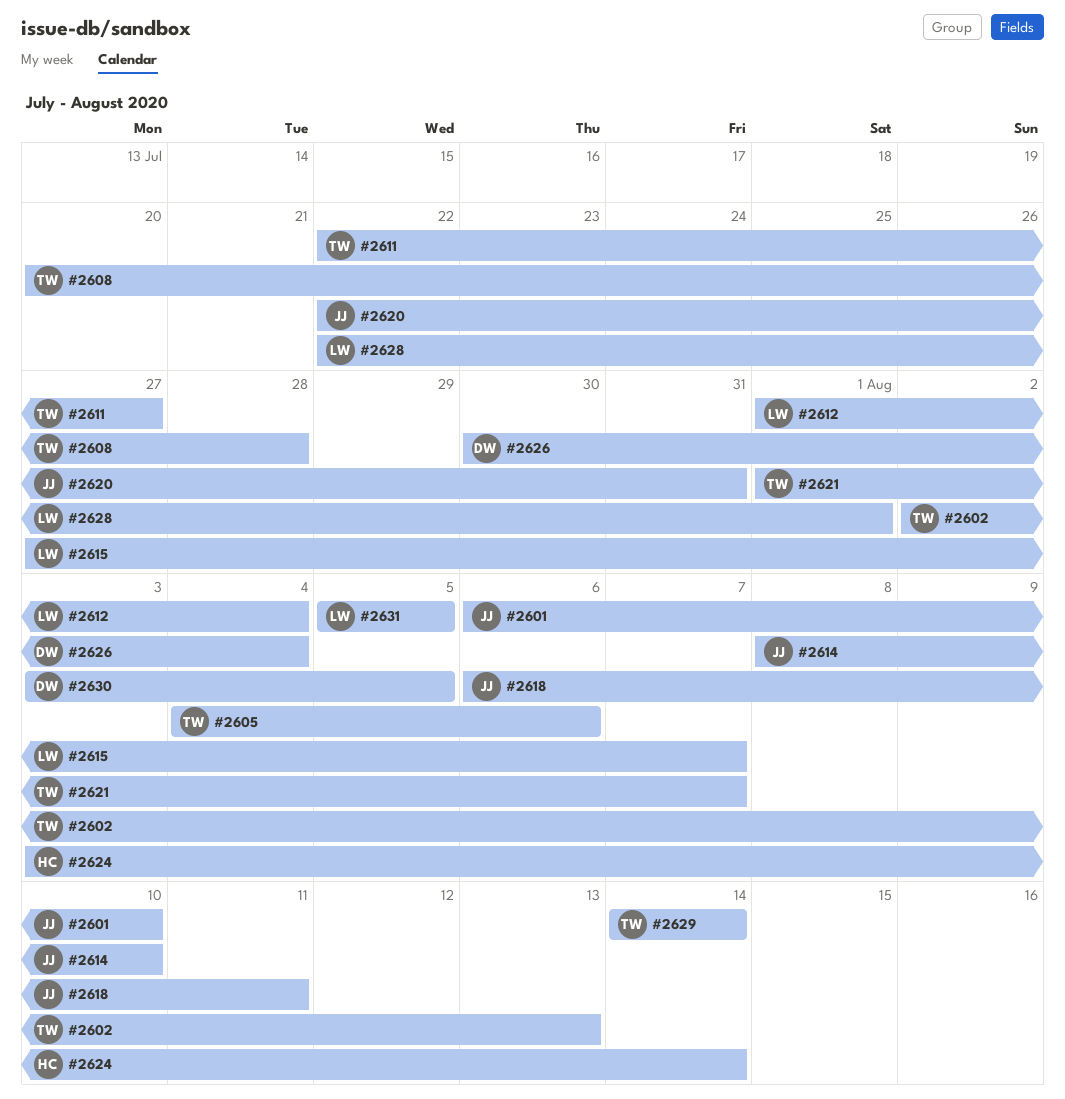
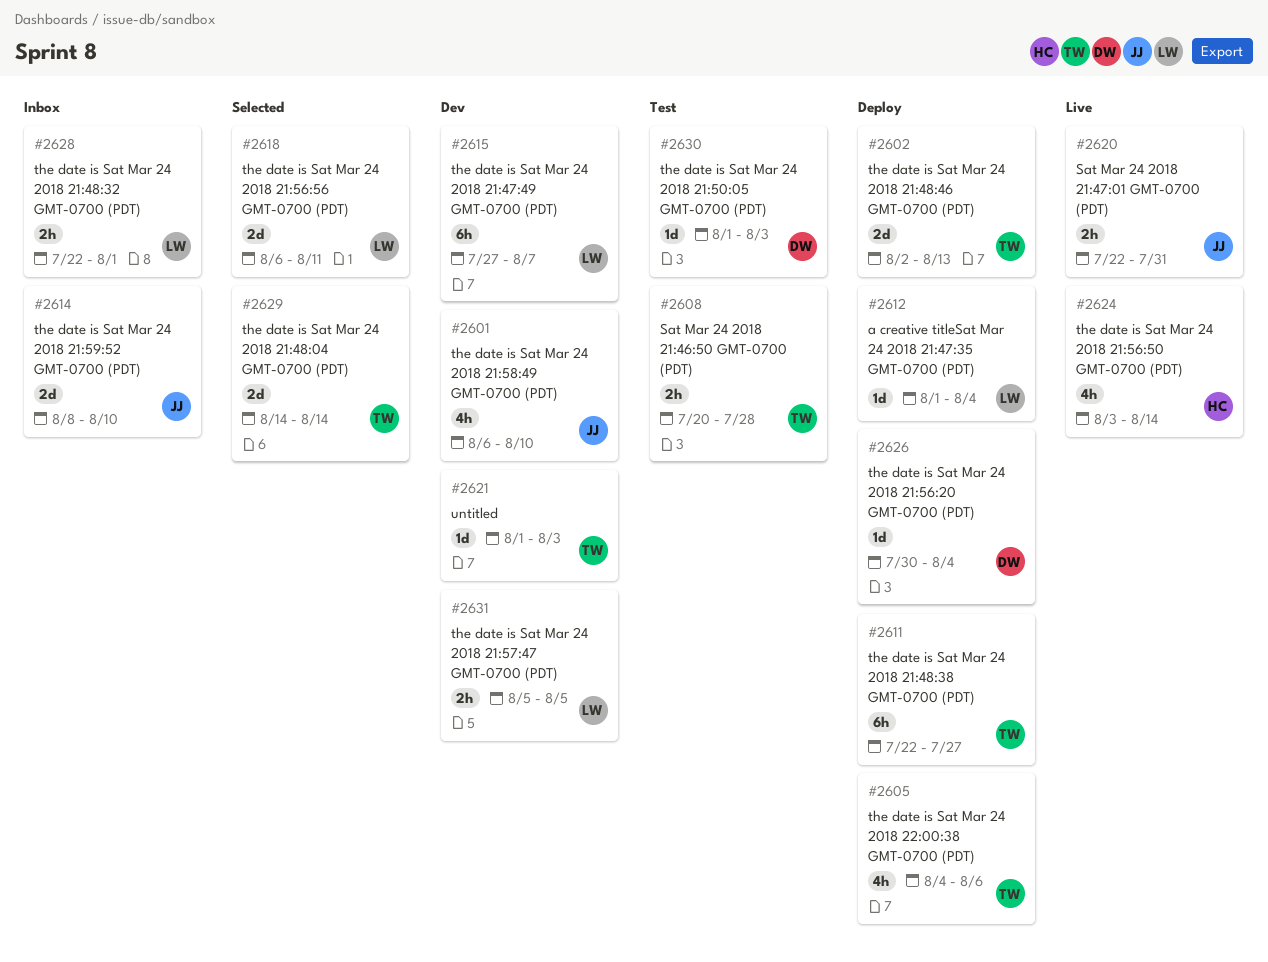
#2618, owner: JJ -> LW
#2621, due: Aug 7 -> Aug 3
#2630, start: Aug 3 -> Aug 1
#2630, due: Aug 5 -> Aug 3

